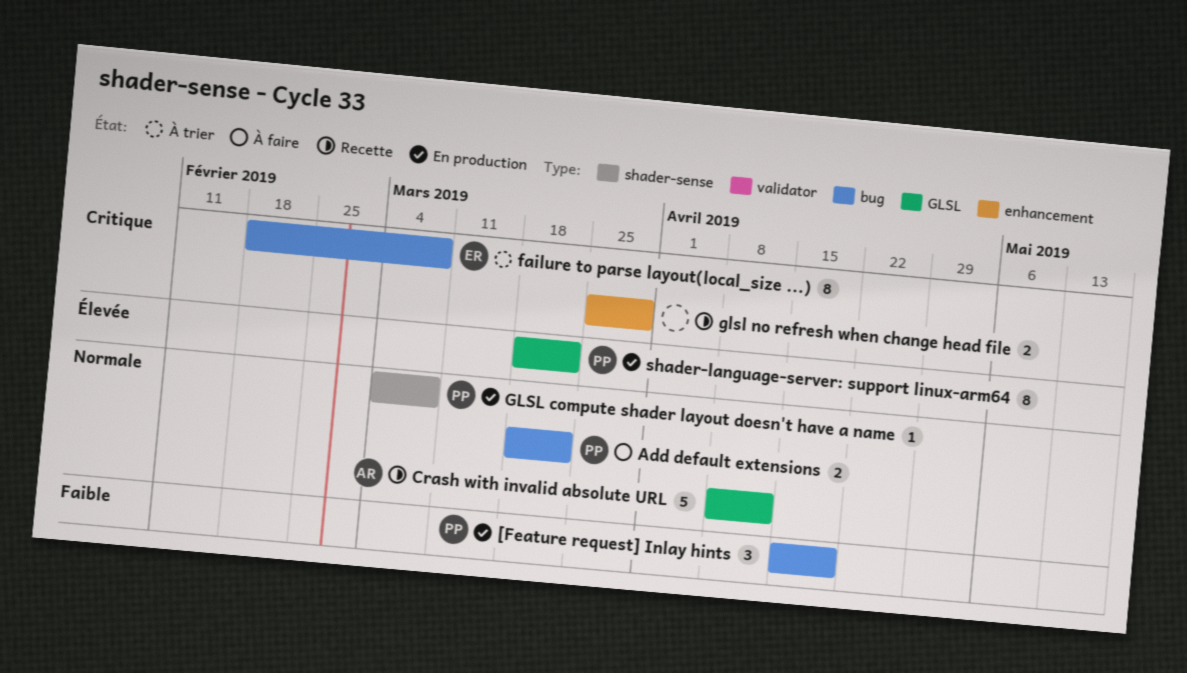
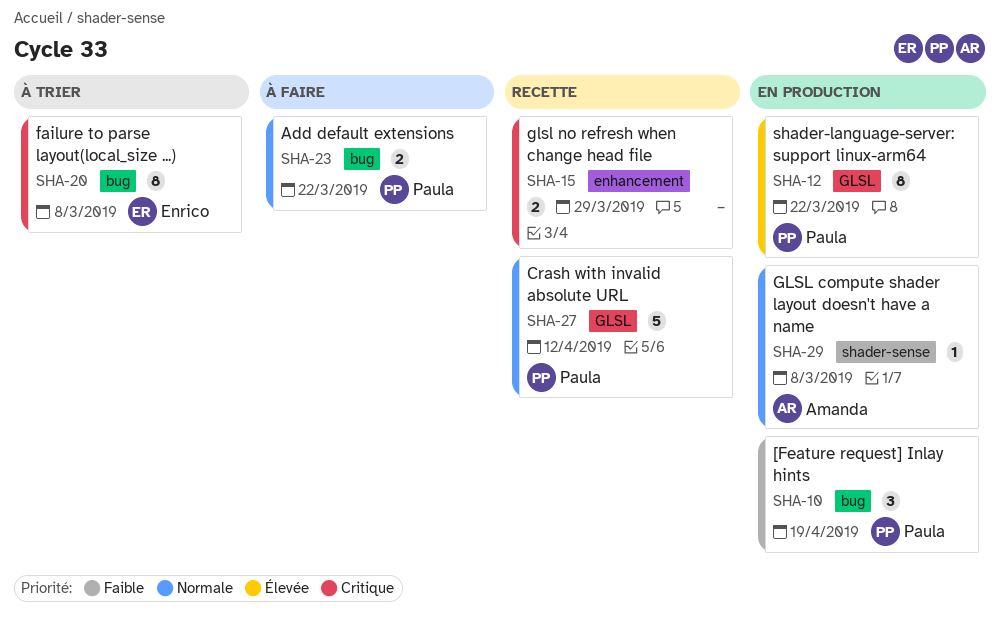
Crash with invalid absolute URL, owner: Amanda -> Paula
GLSL compute shader layout doesn't have a name, owner: Paula -> Amanda

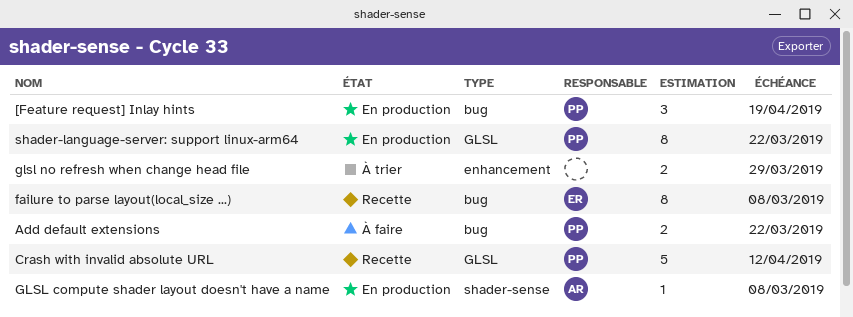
failure to parse layout(local_size ...), status: À trier -> Recette
glsl no refresh when change head file, status: Recette -> À trier

